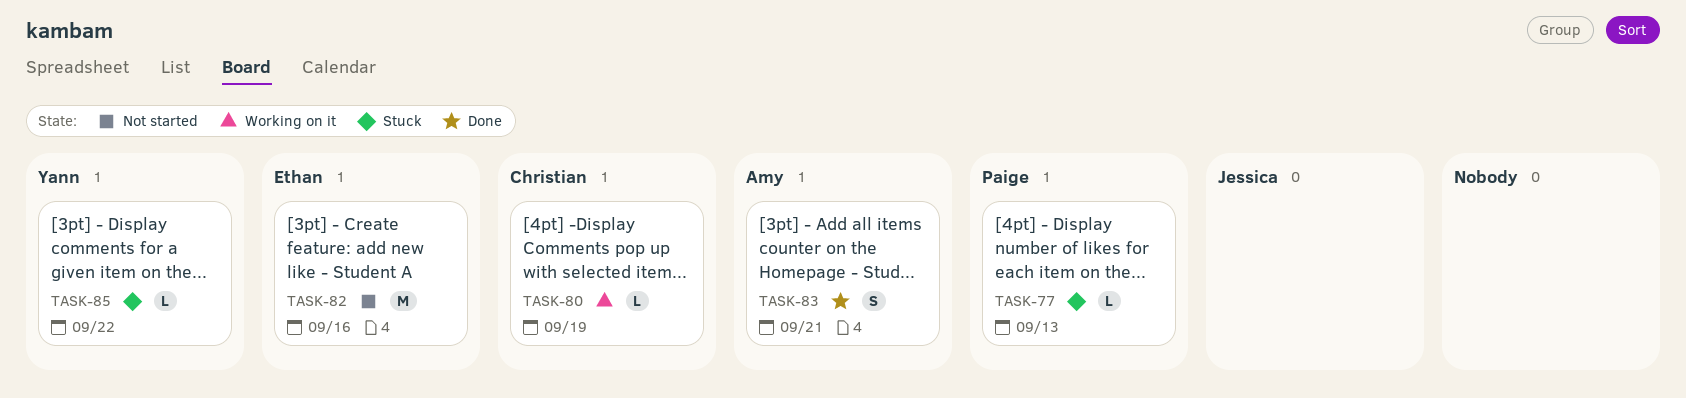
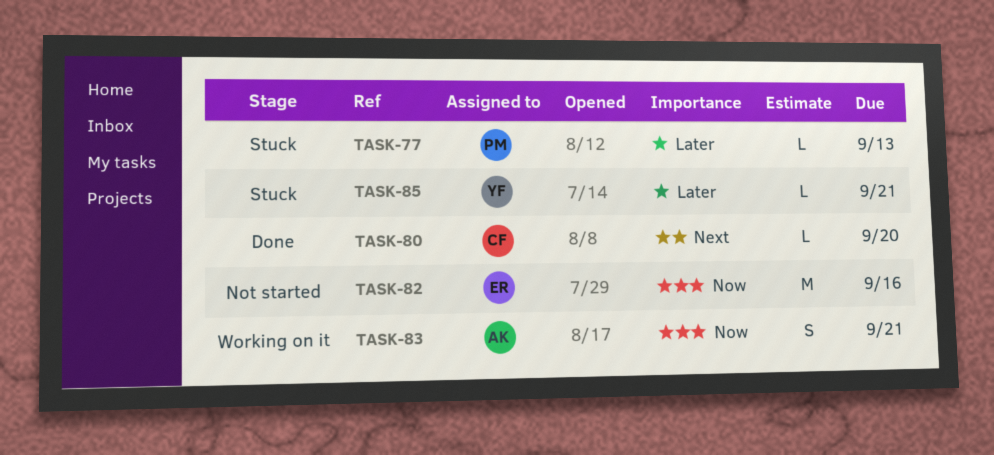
TASK-80, status: Working on it -> Done
TASK-80, due: Sep 19 -> Sep 20
TASK-83, status: Done -> Working on it
TASK-85, due: Sep 22 -> Sep 21

